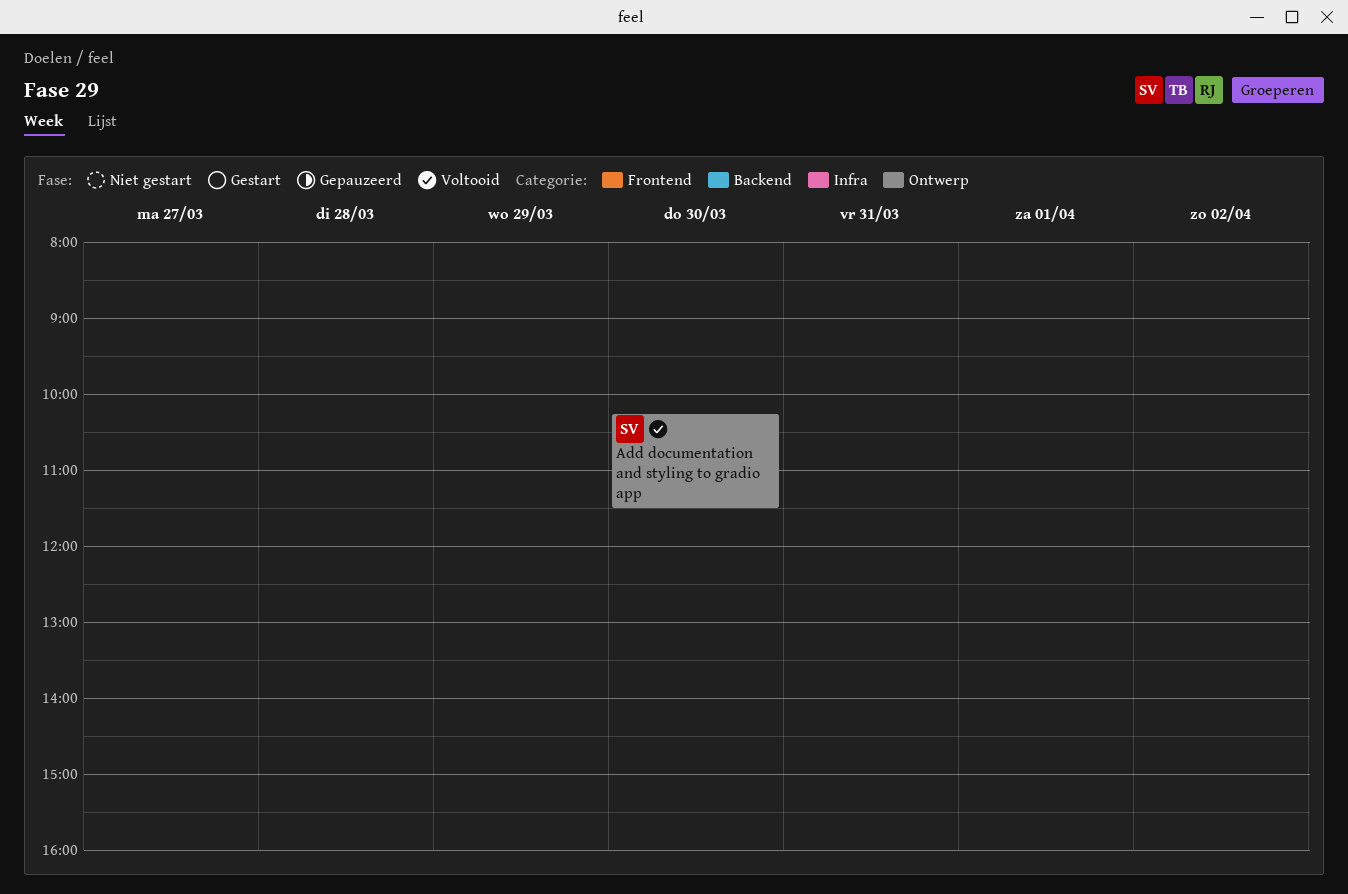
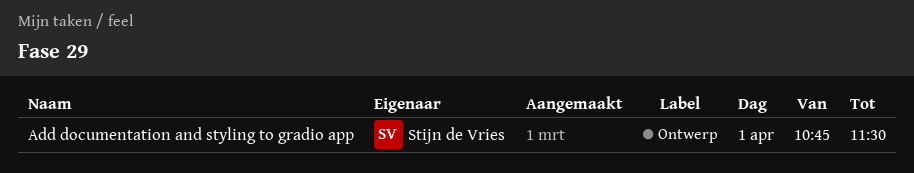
Add documentation and styling to gradio app, day: Mar 30 -> Apr 1
Add documentation and styling to gradio app, begins: 10:15 -> 10:45

